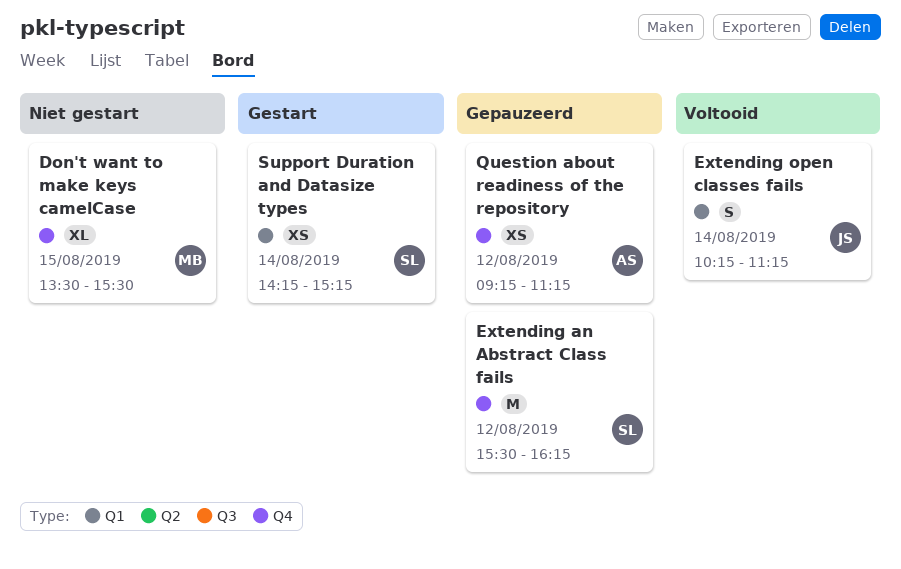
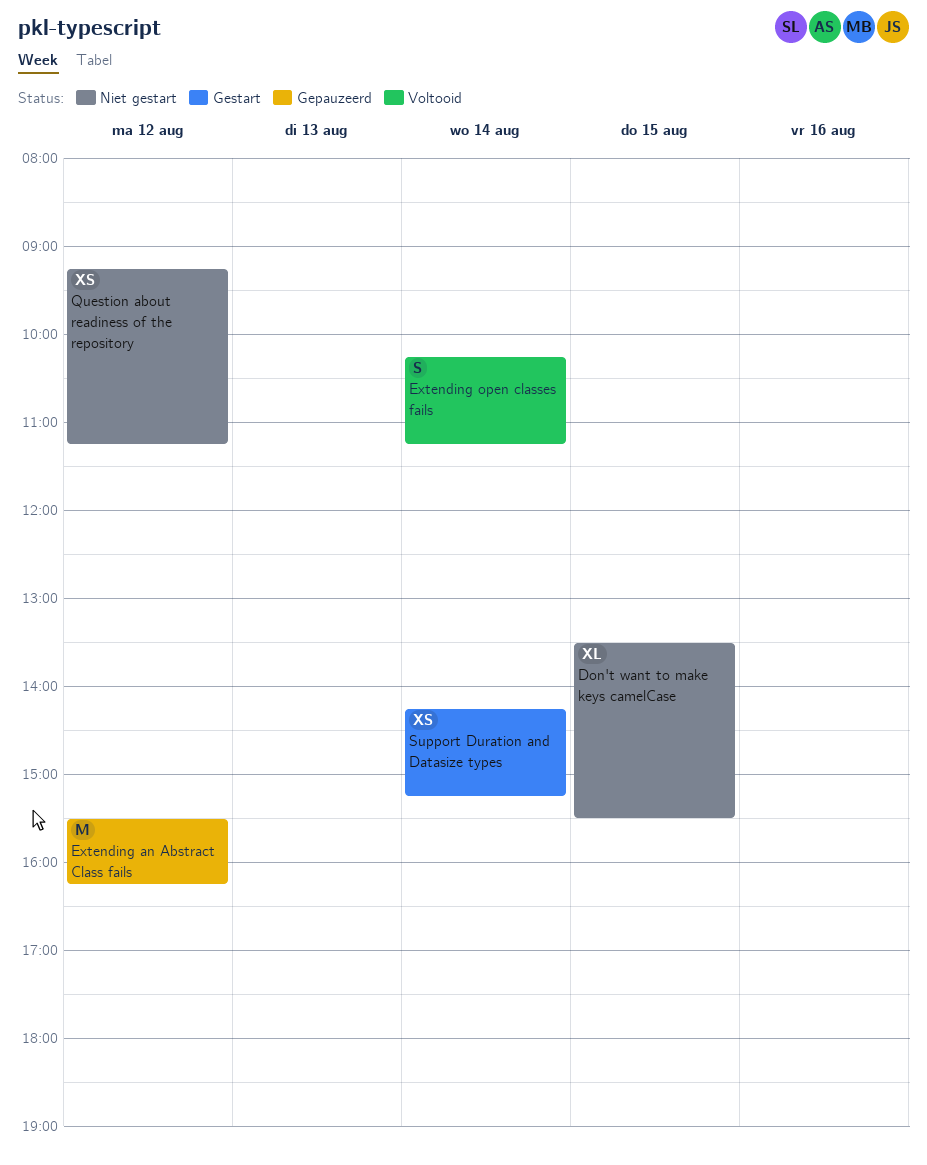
Question about readiness of the repository, status: Gepauzeerd -> Niet gestart

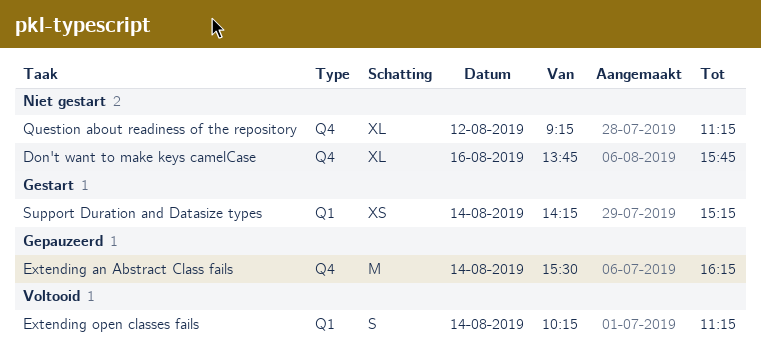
Don't want to make keys camelCase, day: Aug 15 -> Aug 16
Don't want to make keys camelCase, begins: 13:30 -> 13:45
Don't want to make keys camelCase, ends: 15:30 -> 15:45
Extending an Abstract Class fails, day: Aug 12 -> Aug 14
Question about readiness of the repository, estimate: XS -> XL

